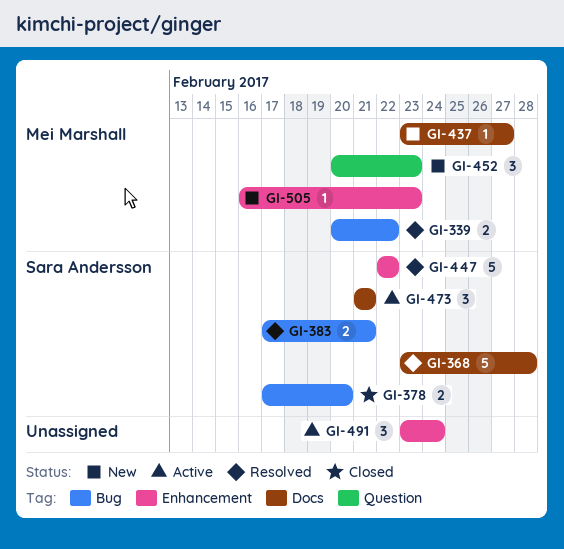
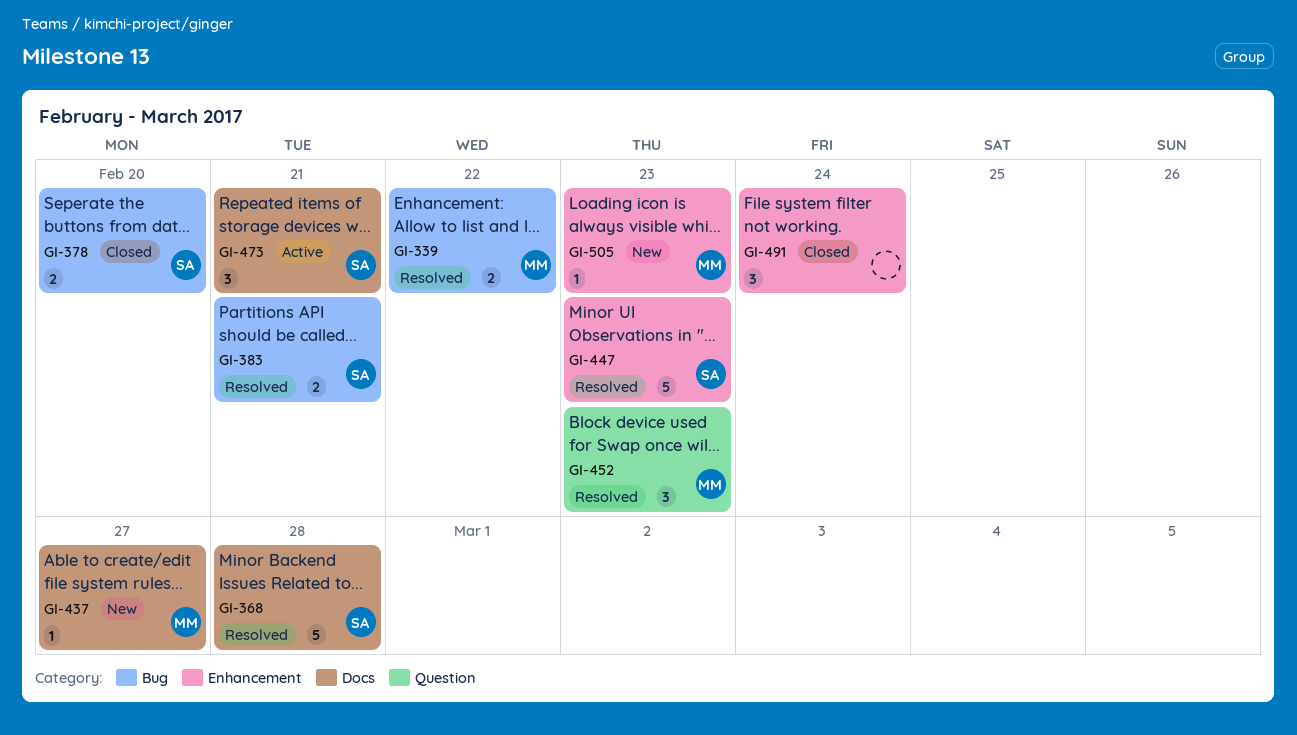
GI-447, due: Feb 22 -> Feb 23
GI-452, status: New -> Resolved
GI-491, status: Active -> Closed

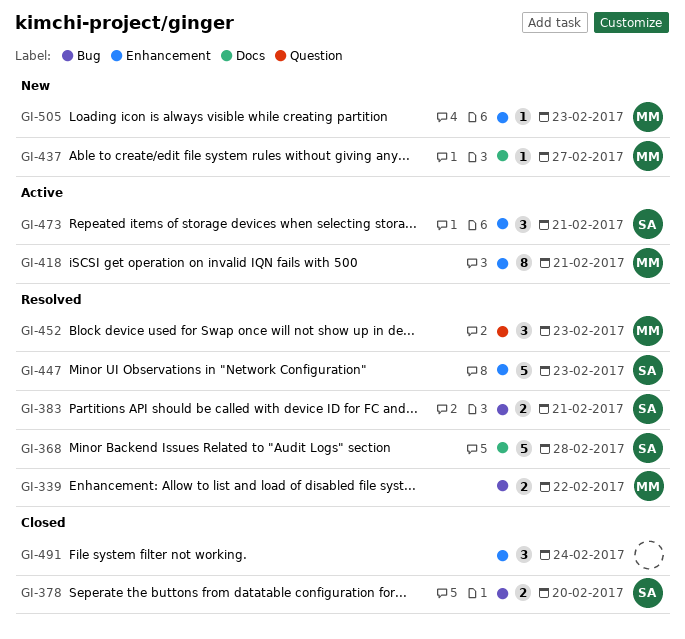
GI-418: none -> present
GI-473, label: Docs -> Enhancement

